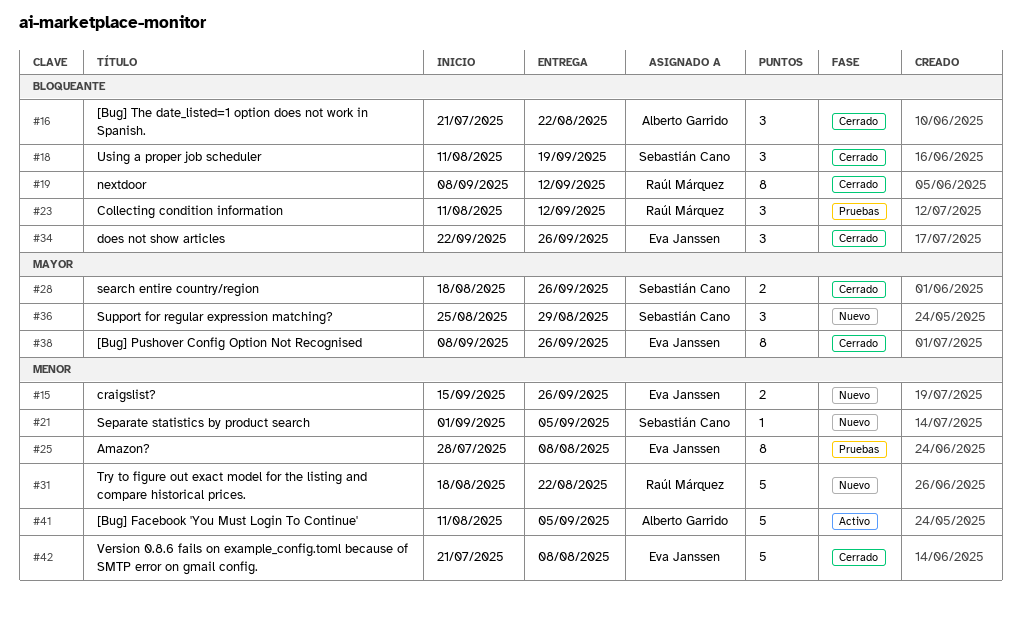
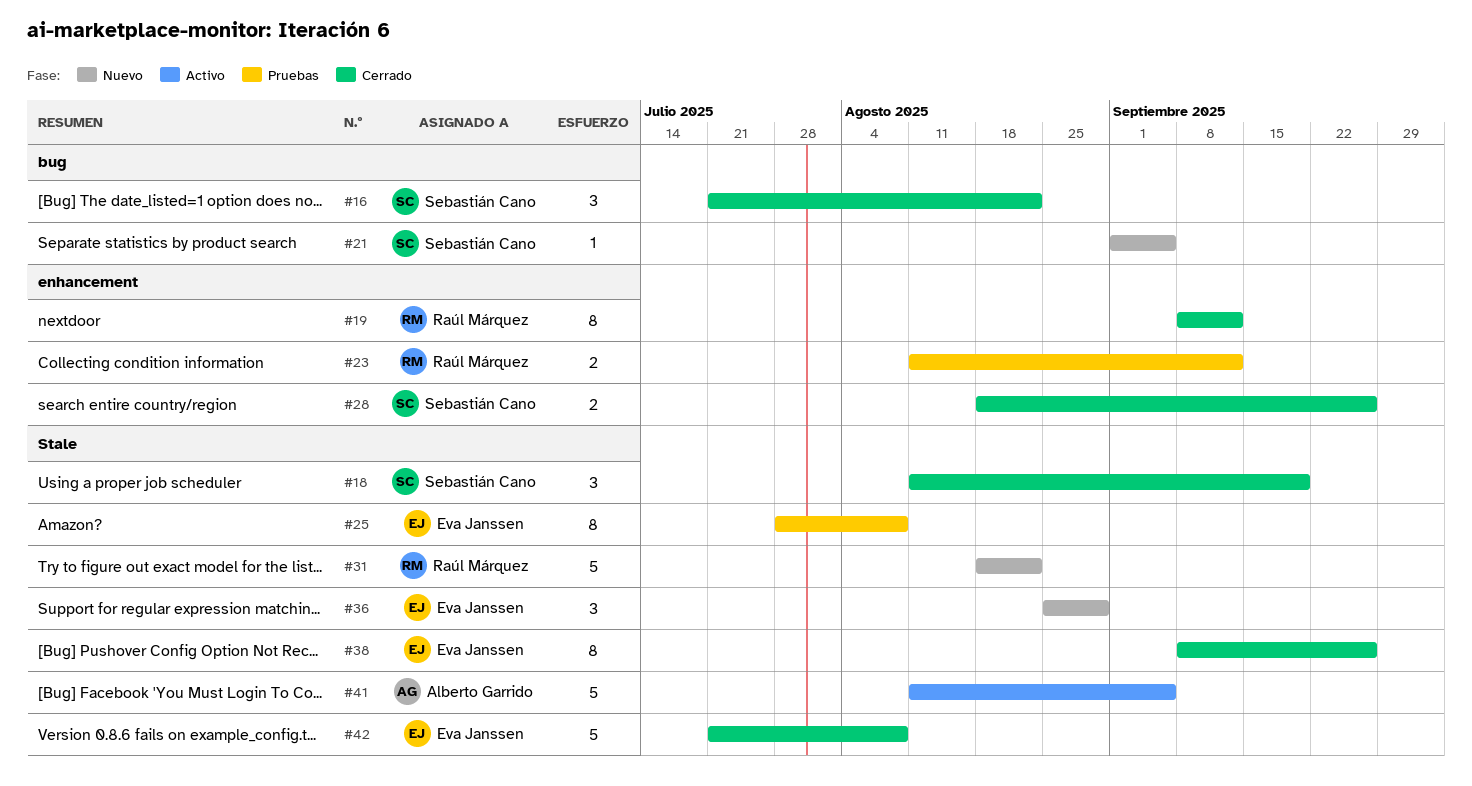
#15: present -> none
#16, owner: Alberto Garrido -> Sebastián Cano
#23, estimate: 3 -> 2
#34: present -> none
#36, owner: Sebastián Cano -> Eva Janssen

